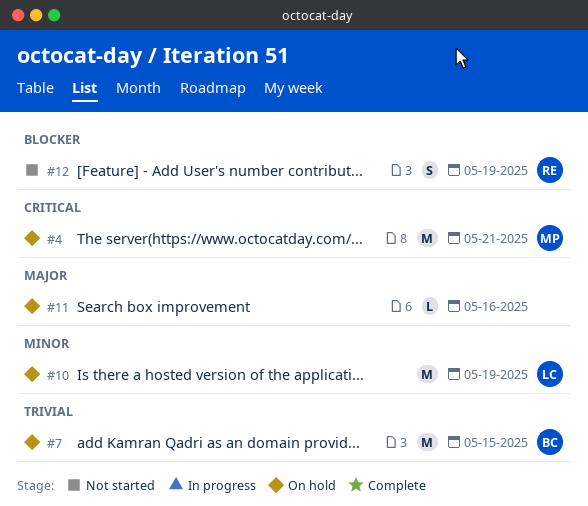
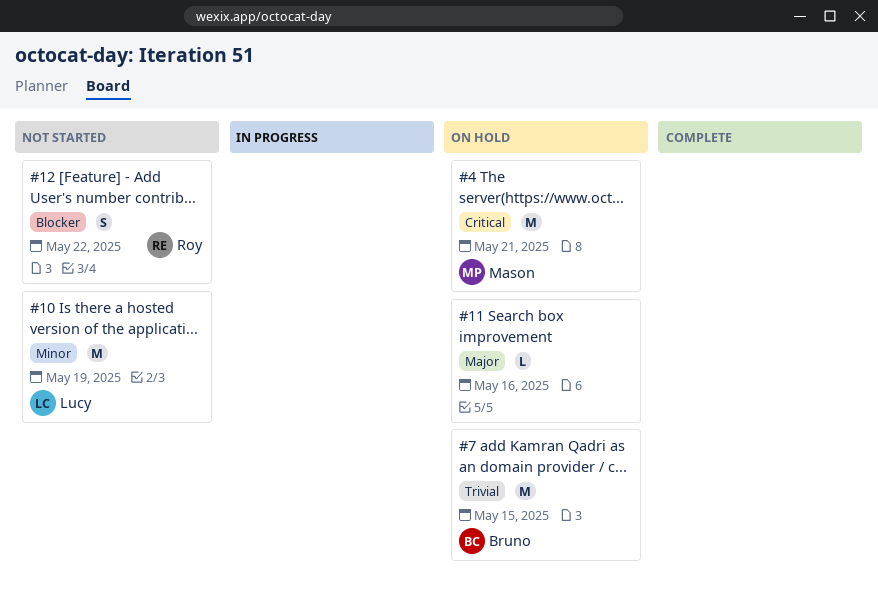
#10, status: On hold -> Not started
#12, due: May 19 -> May 22

